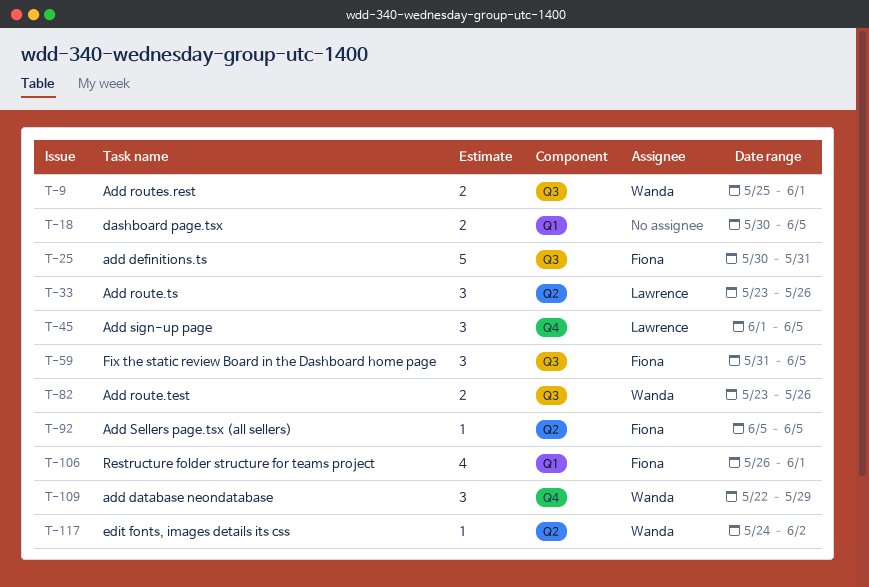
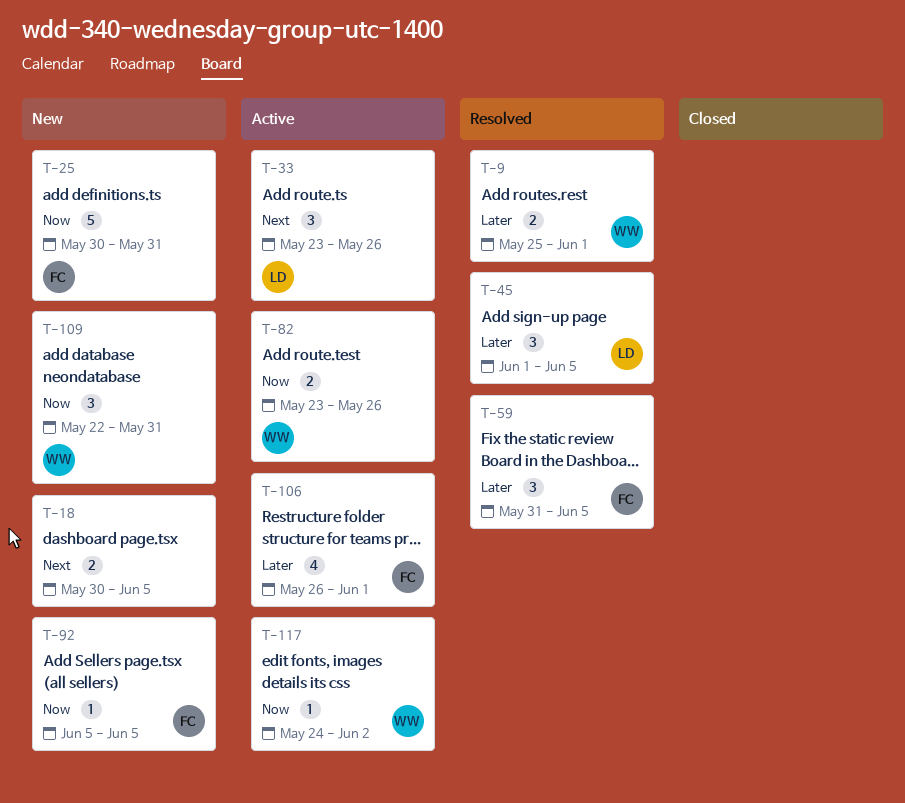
T-109, due: May 29 -> May 31

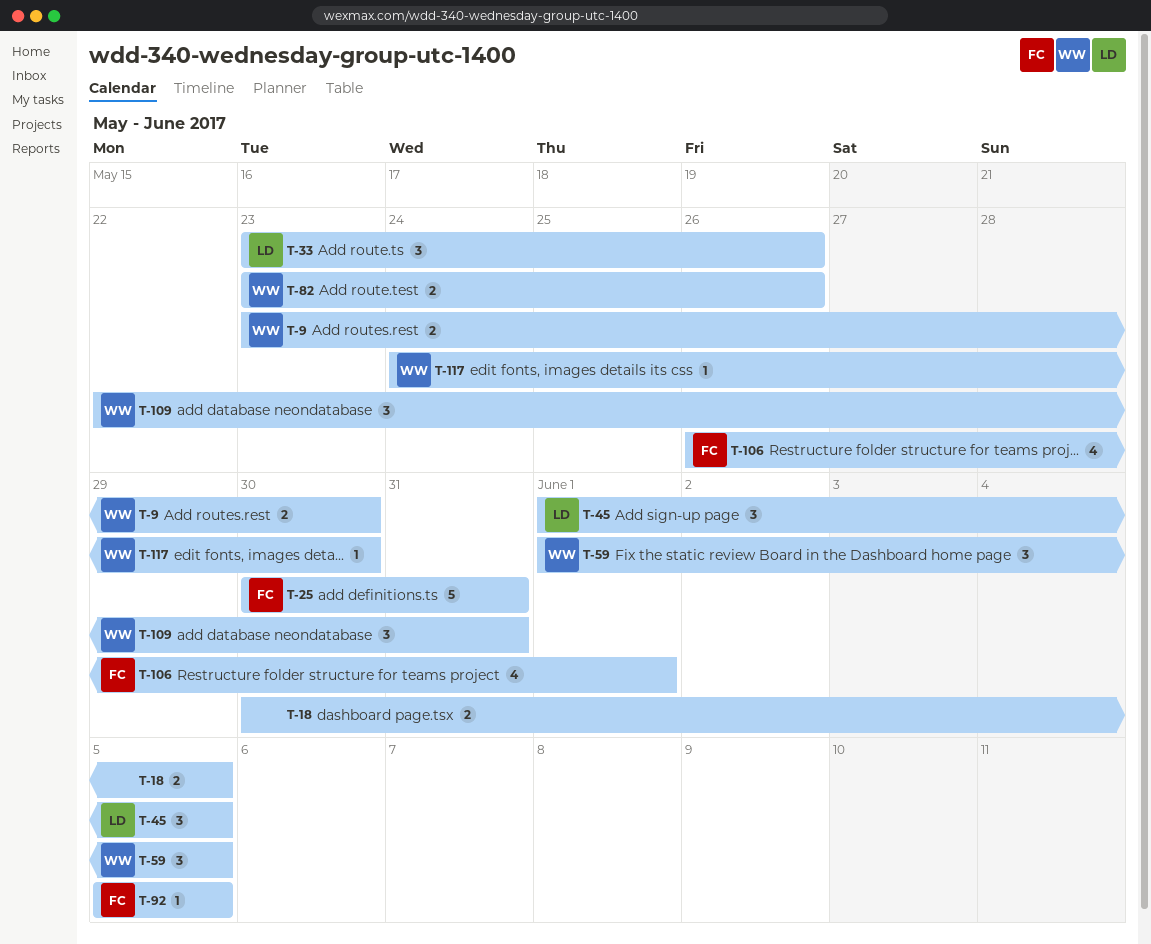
T-9, start: May 25 -> May 23
T-9, due: Jun 1 -> May 30
T-59, owner: FC -> WW
T-59, start: May 31 -> Jun 1
T-117, due: Jun 2 -> May 30

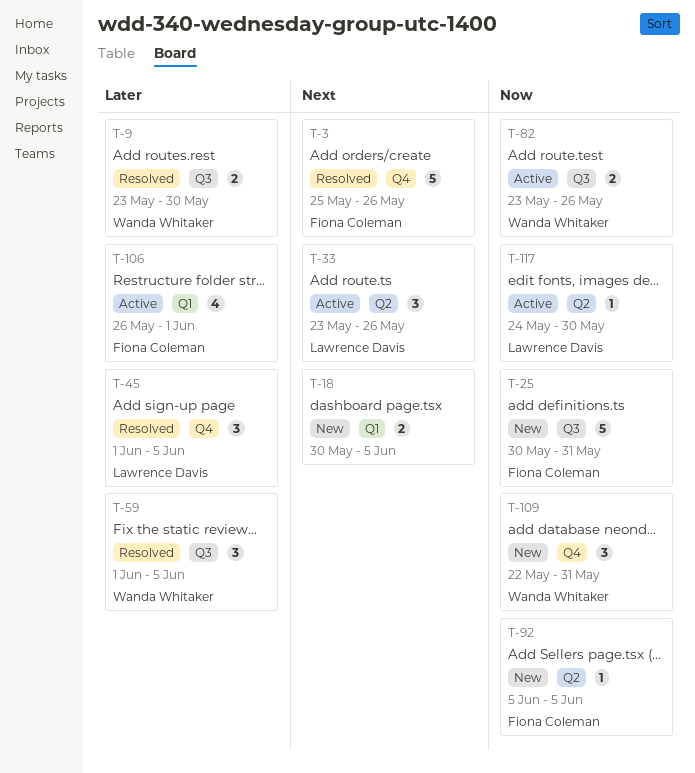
T-3: none -> present
T-117, owner: Wanda Whitaker -> Lawrence Davis

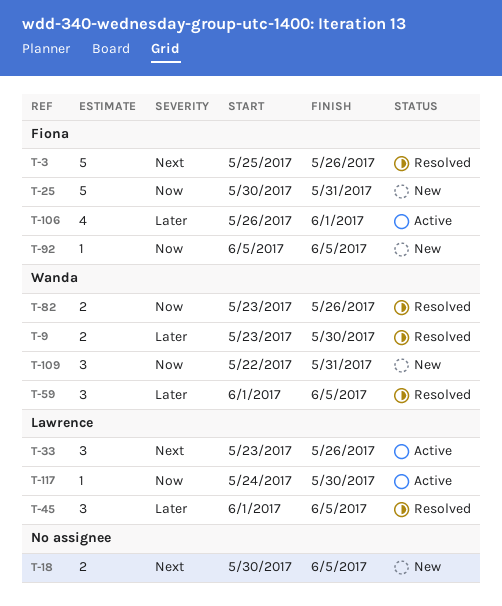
T-82, status: Active -> Resolved

